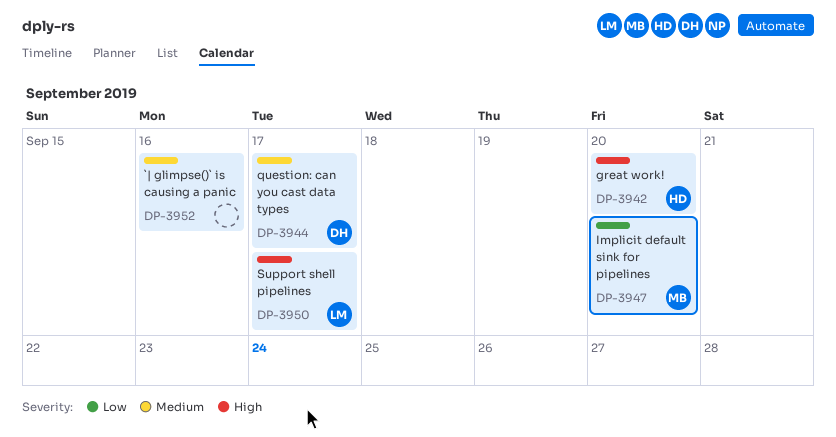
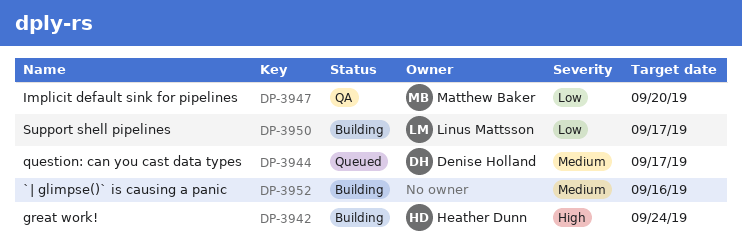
DP-3942, due: Sep 20 -> Sep 24
DP-3950, priority: High -> Low

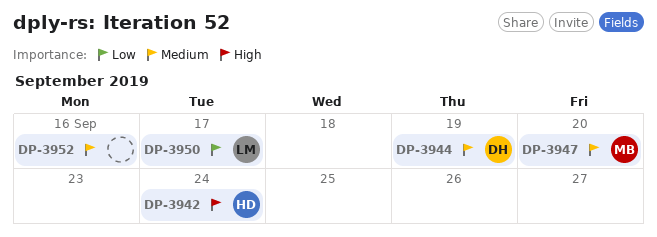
DP-3944, due: Sep 17 -> Sep 19
DP-3947, priority: Low -> Medium

